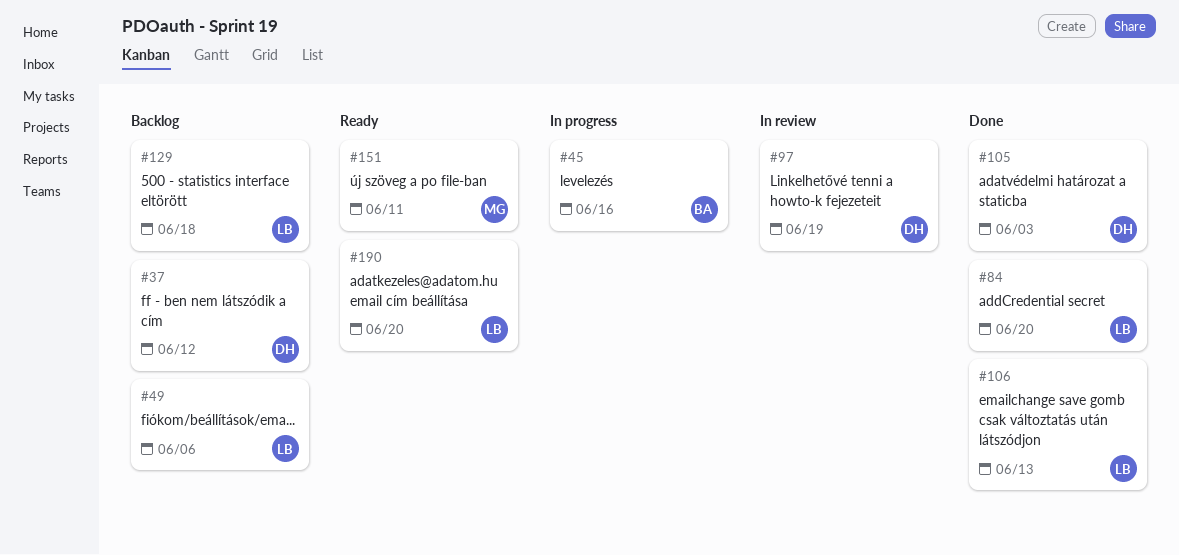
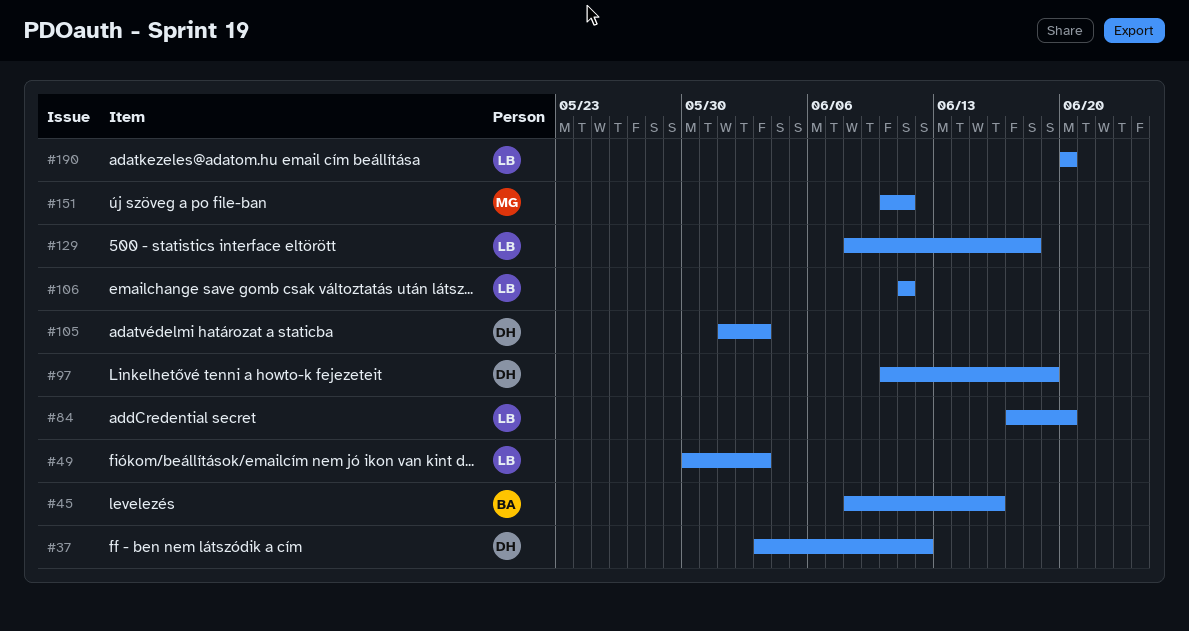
#49, due: Jun 6 -> Jun 3
#106, due: Jun 13 -> Jun 11

